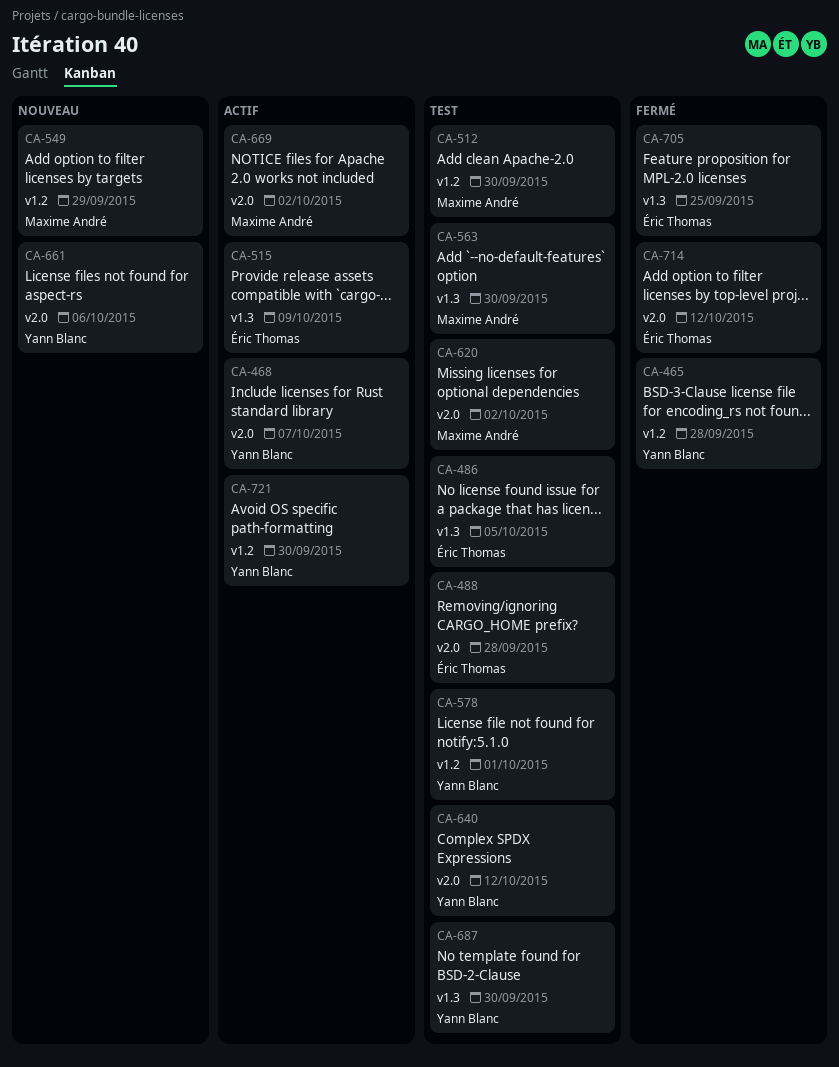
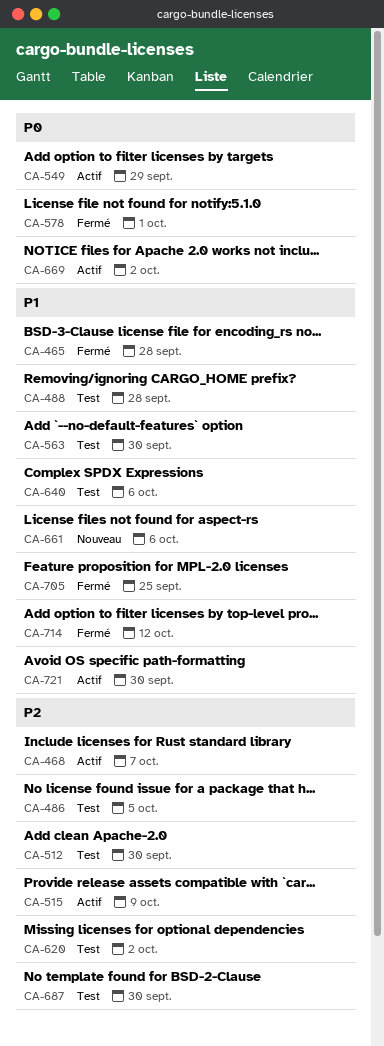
CA-549, status: Nouveau -> Actif
CA-578, status: Test -> Fermé
CA-640, due: Oct 12 -> Oct 6

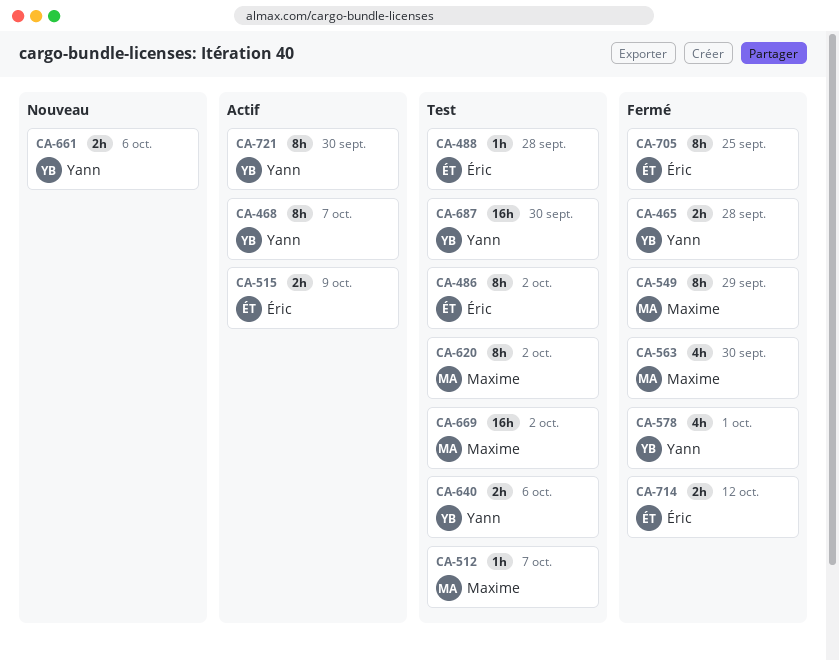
CA-486, due: Oct 5 -> Oct 2
CA-512, due: Sep 30 -> Oct 7
CA-549, status: Actif -> Fermé
CA-563, status: Test -> Fermé
CA-669, status: Actif -> Test

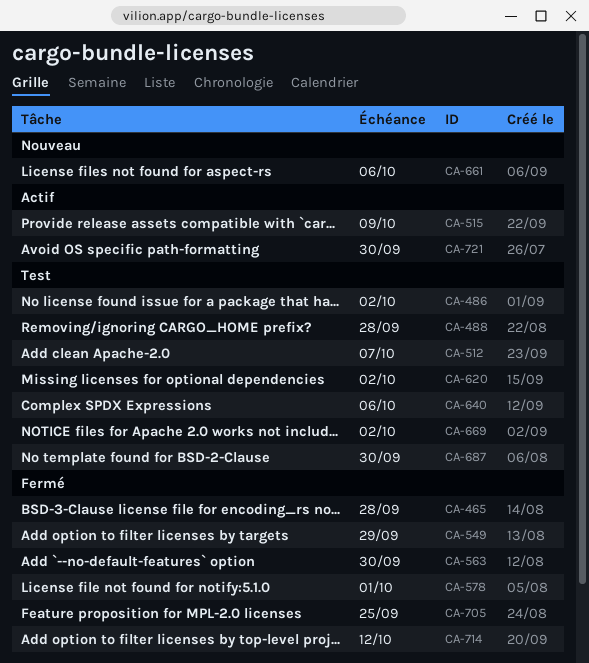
CA-468: present -> none

